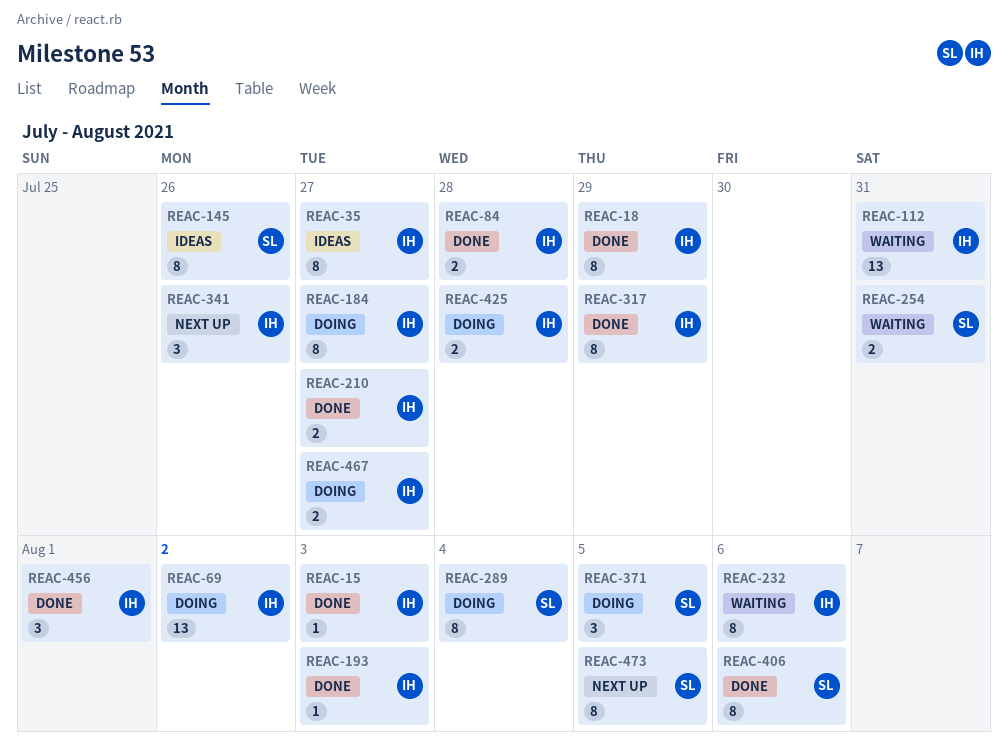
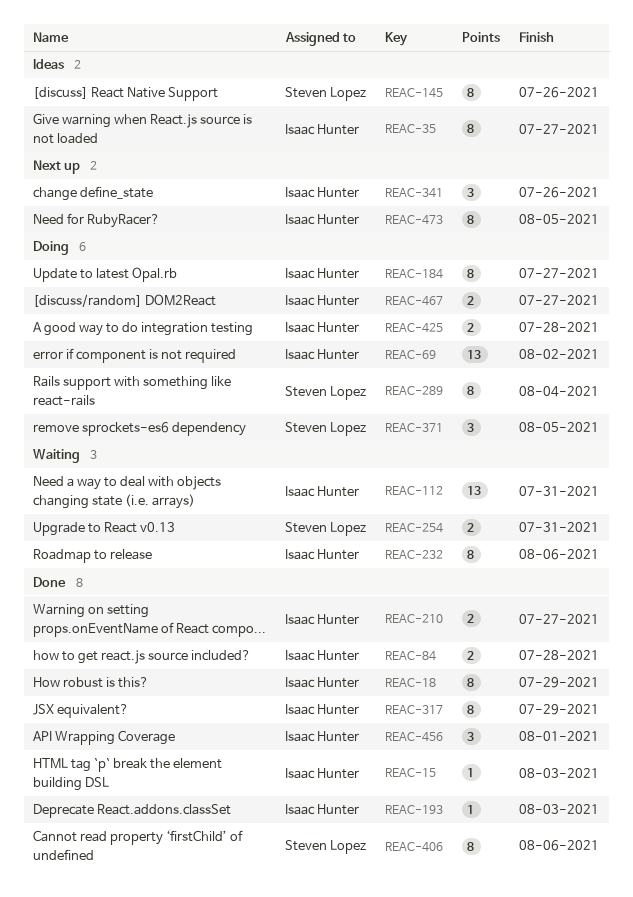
REAC-473, owner: Steven Lopez -> Isaac Hunter

